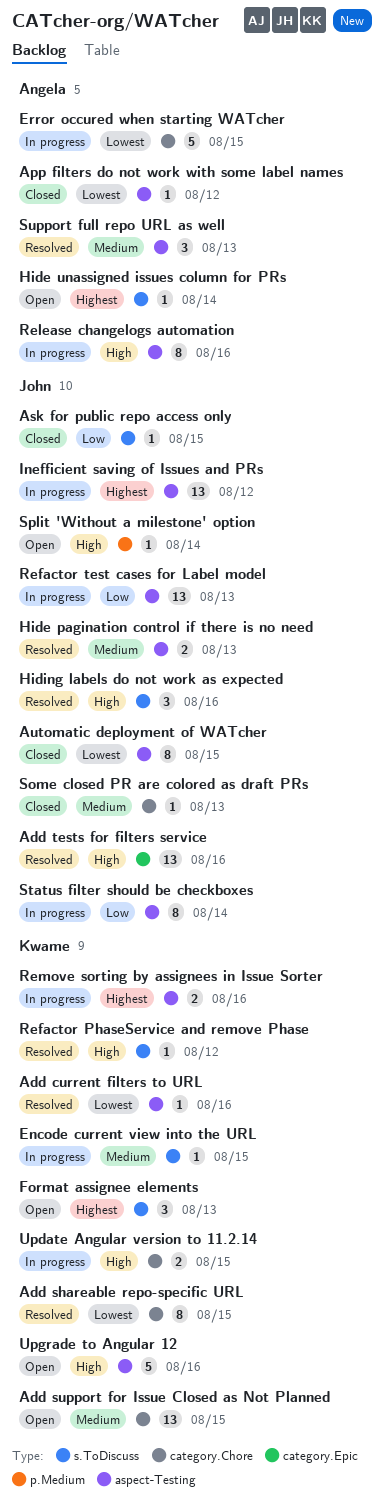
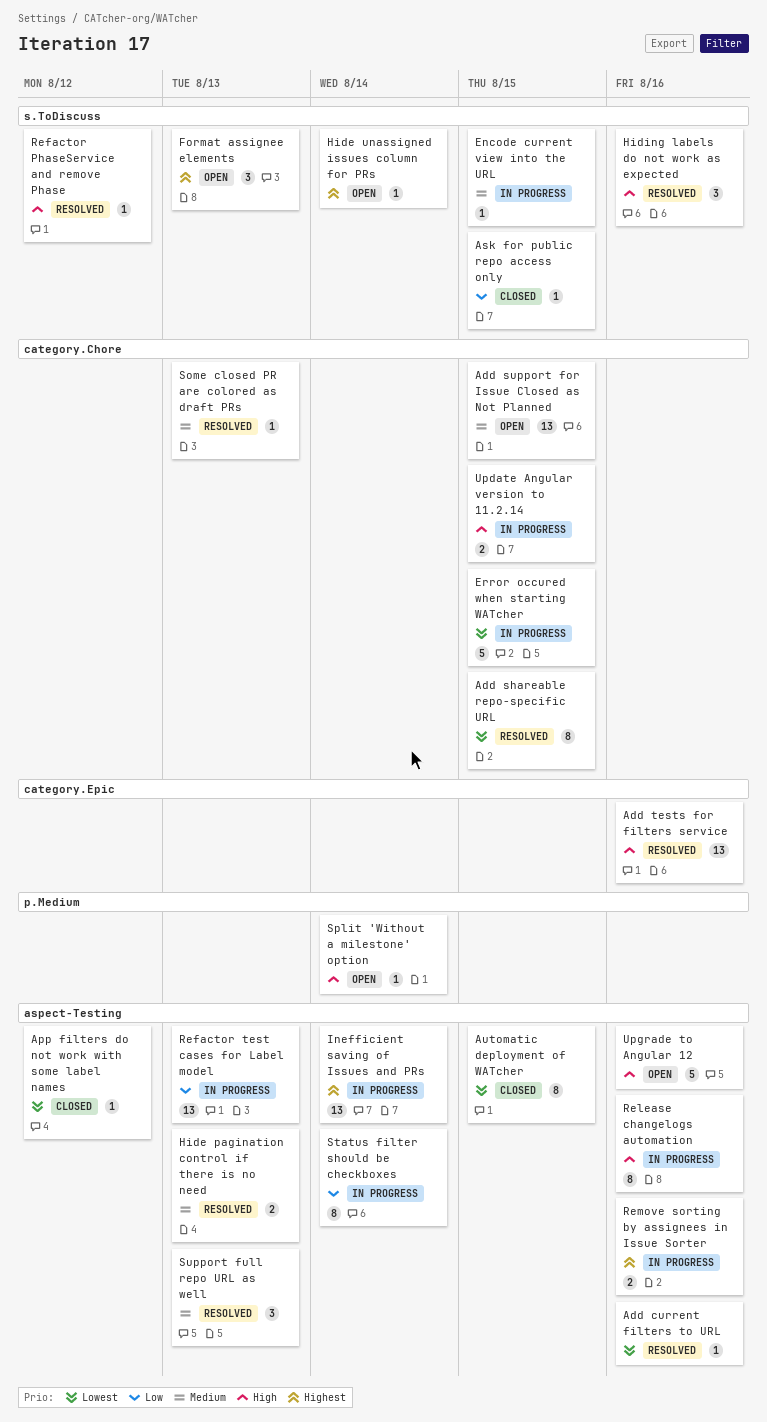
Inefficient saving of Issues and PRs, due: Aug 12 -> Aug 14
Some closed PR are colored as draft PRs, status: Closed -> Resolved

